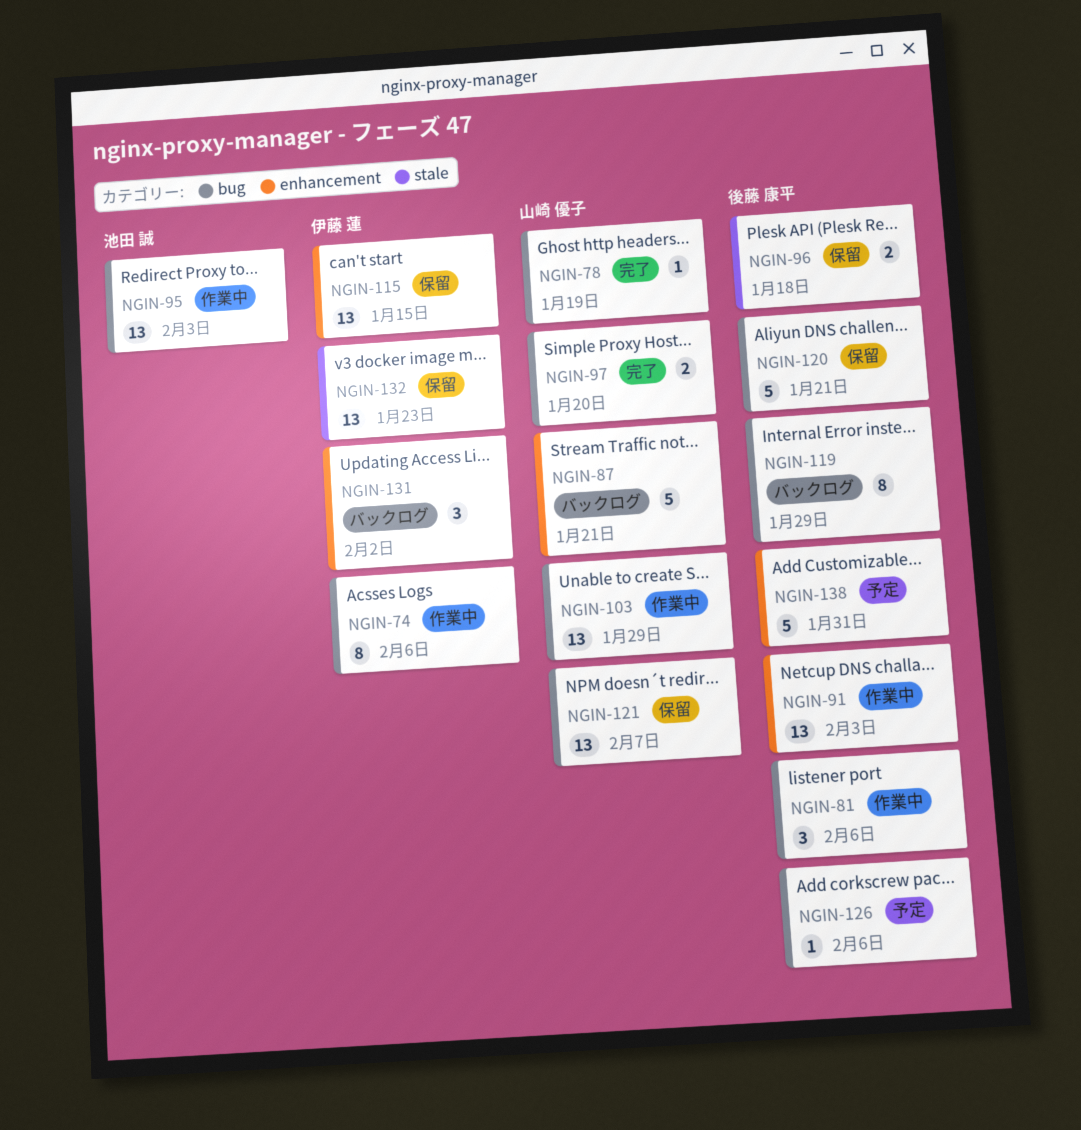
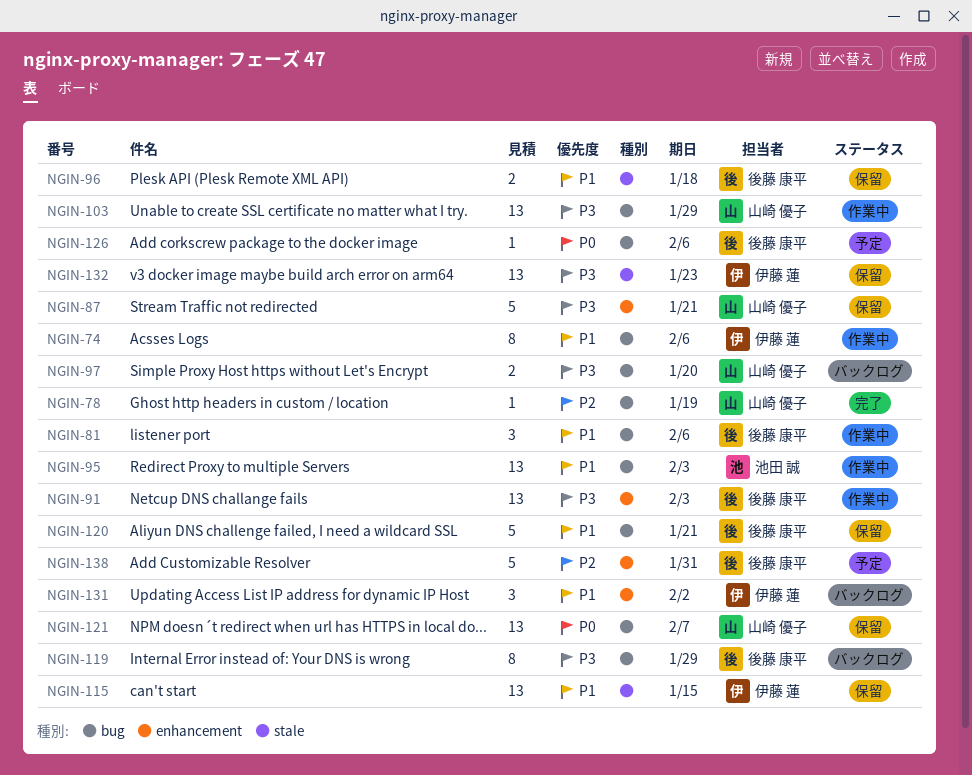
NGIN-87, status: バックログ -> 保留
NGIN-97, status: 完了 -> バックログ
NGIN-115, label: enhancement -> stale

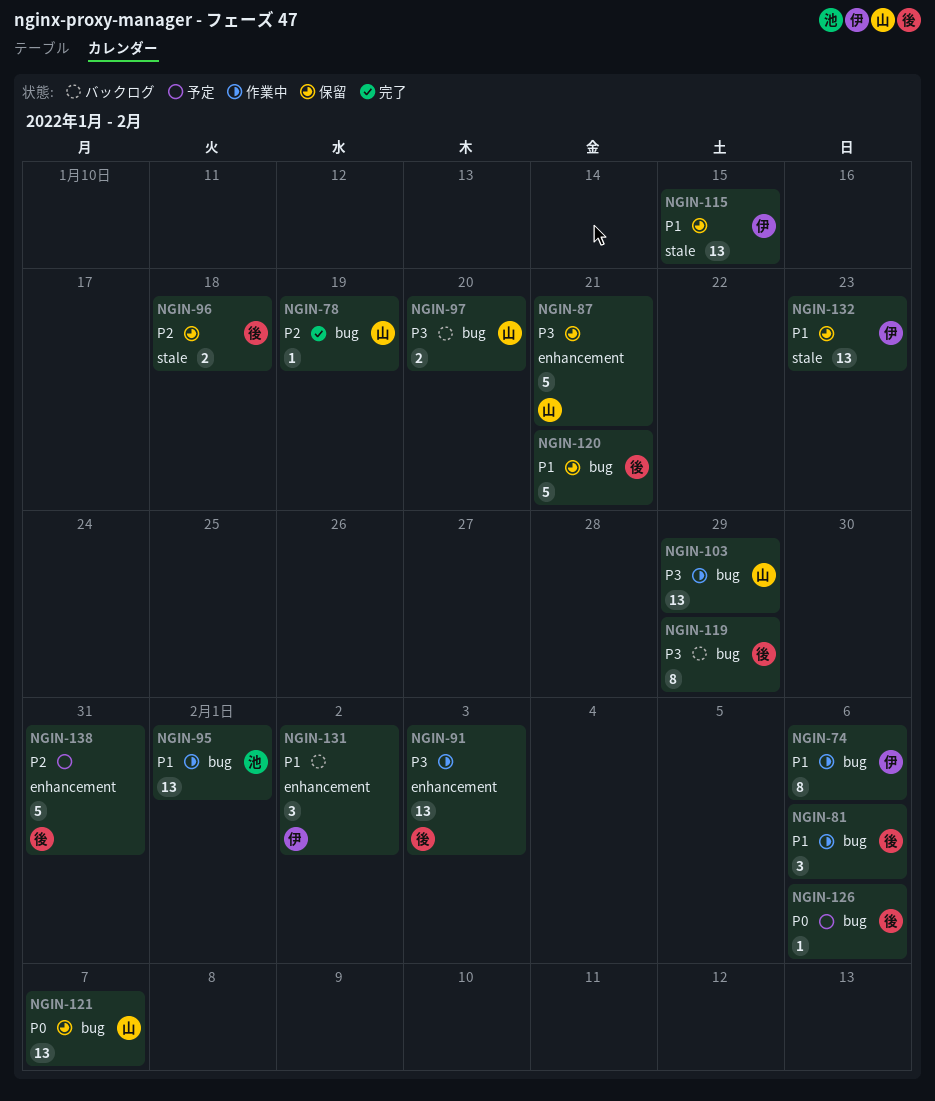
NGIN-95, due: Feb 3 -> Feb 1
NGIN-96, priority: P1 -> P2
NGIN-132, priority: P3 -> P1

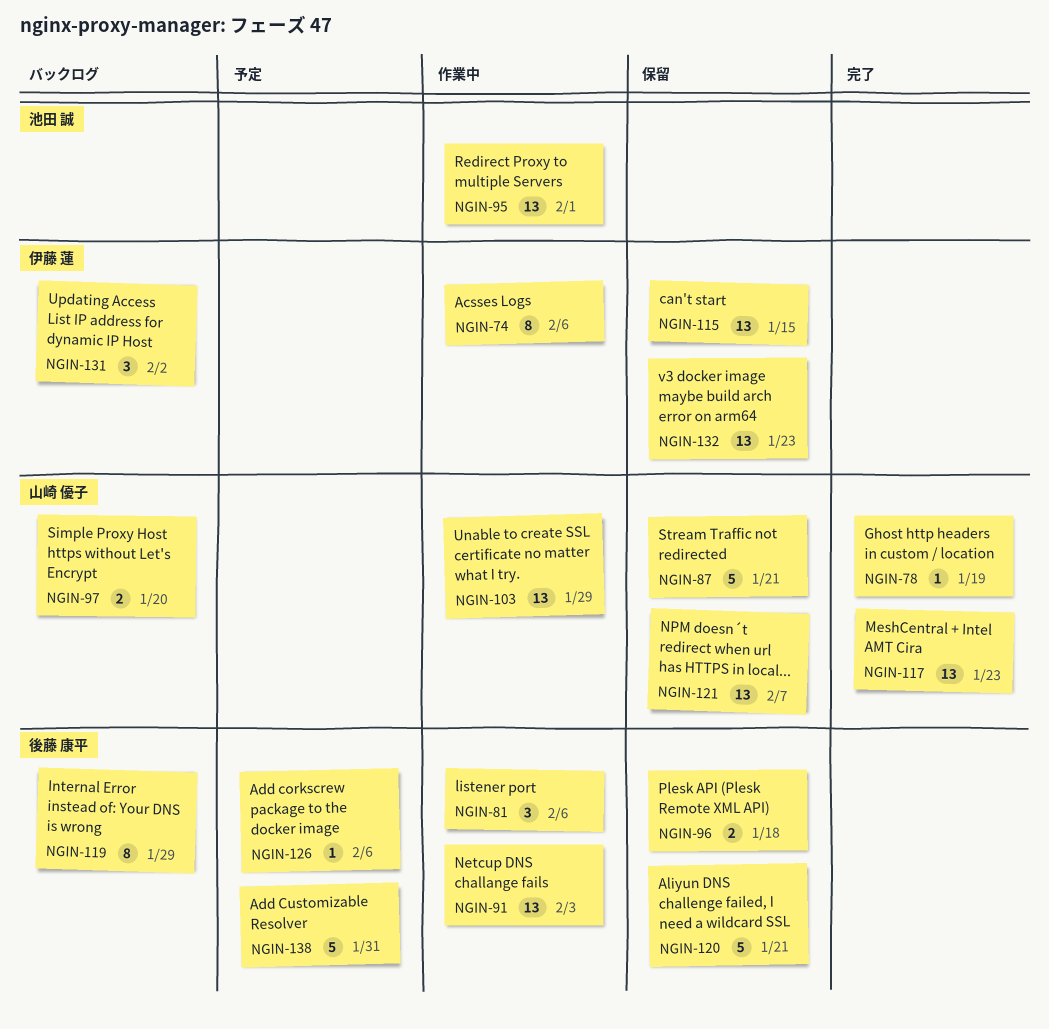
NGIN-117: none -> present

